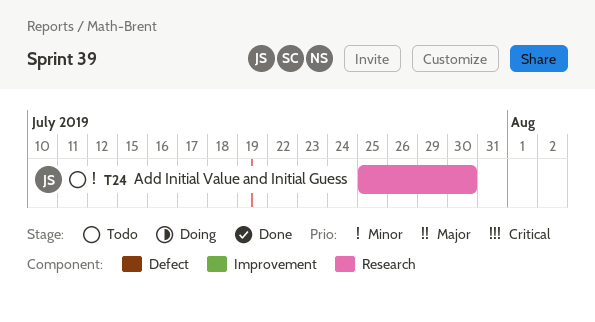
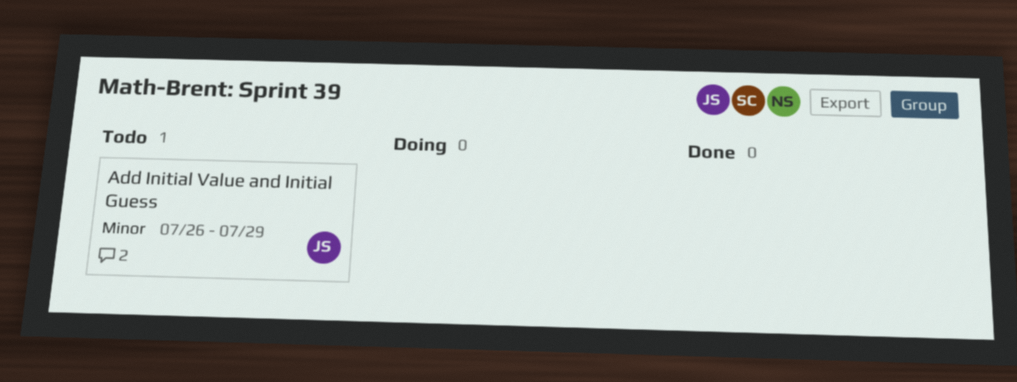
Add Initial Value and Initial Guess, start: Jul 25 -> Jul 26
Add Initial Value and Initial Guess, due: Jul 30 -> Jul 29

